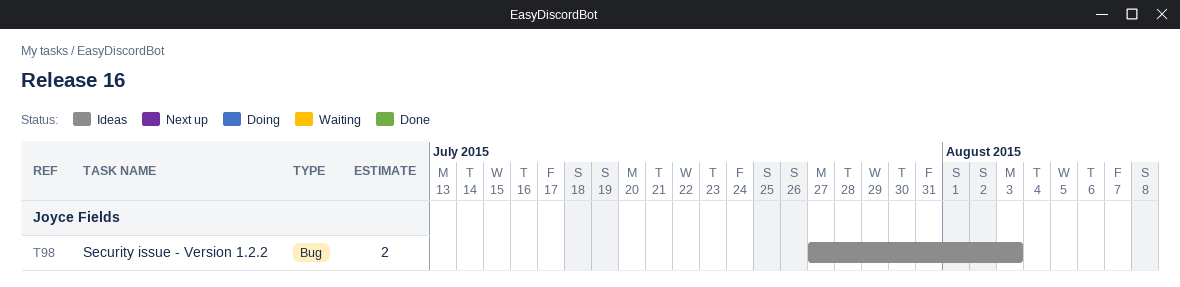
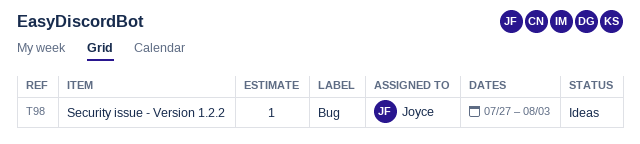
T98, estimate: 2 -> 1

